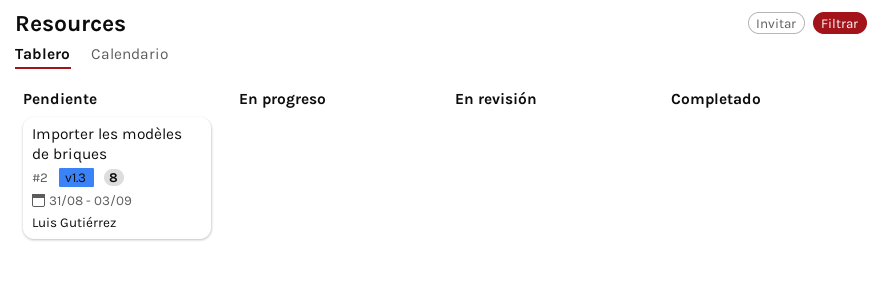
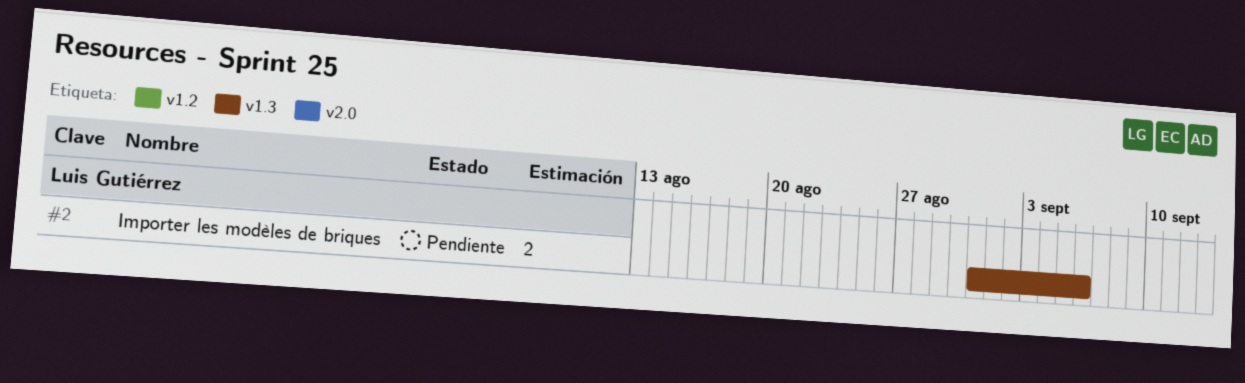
#2, estimate: 8 -> 2
#2, due: Sep 3 -> Sep 6

